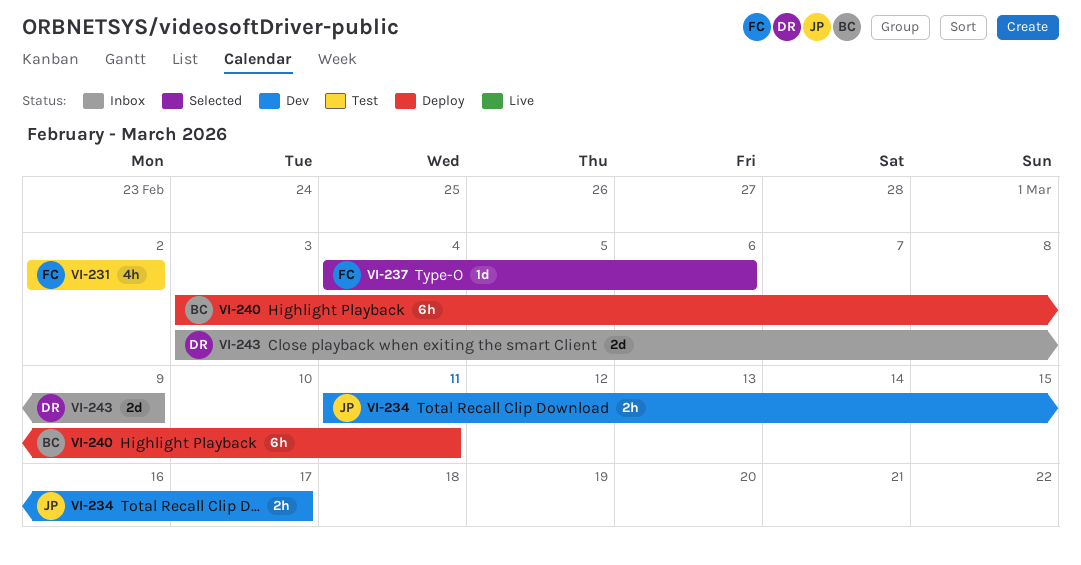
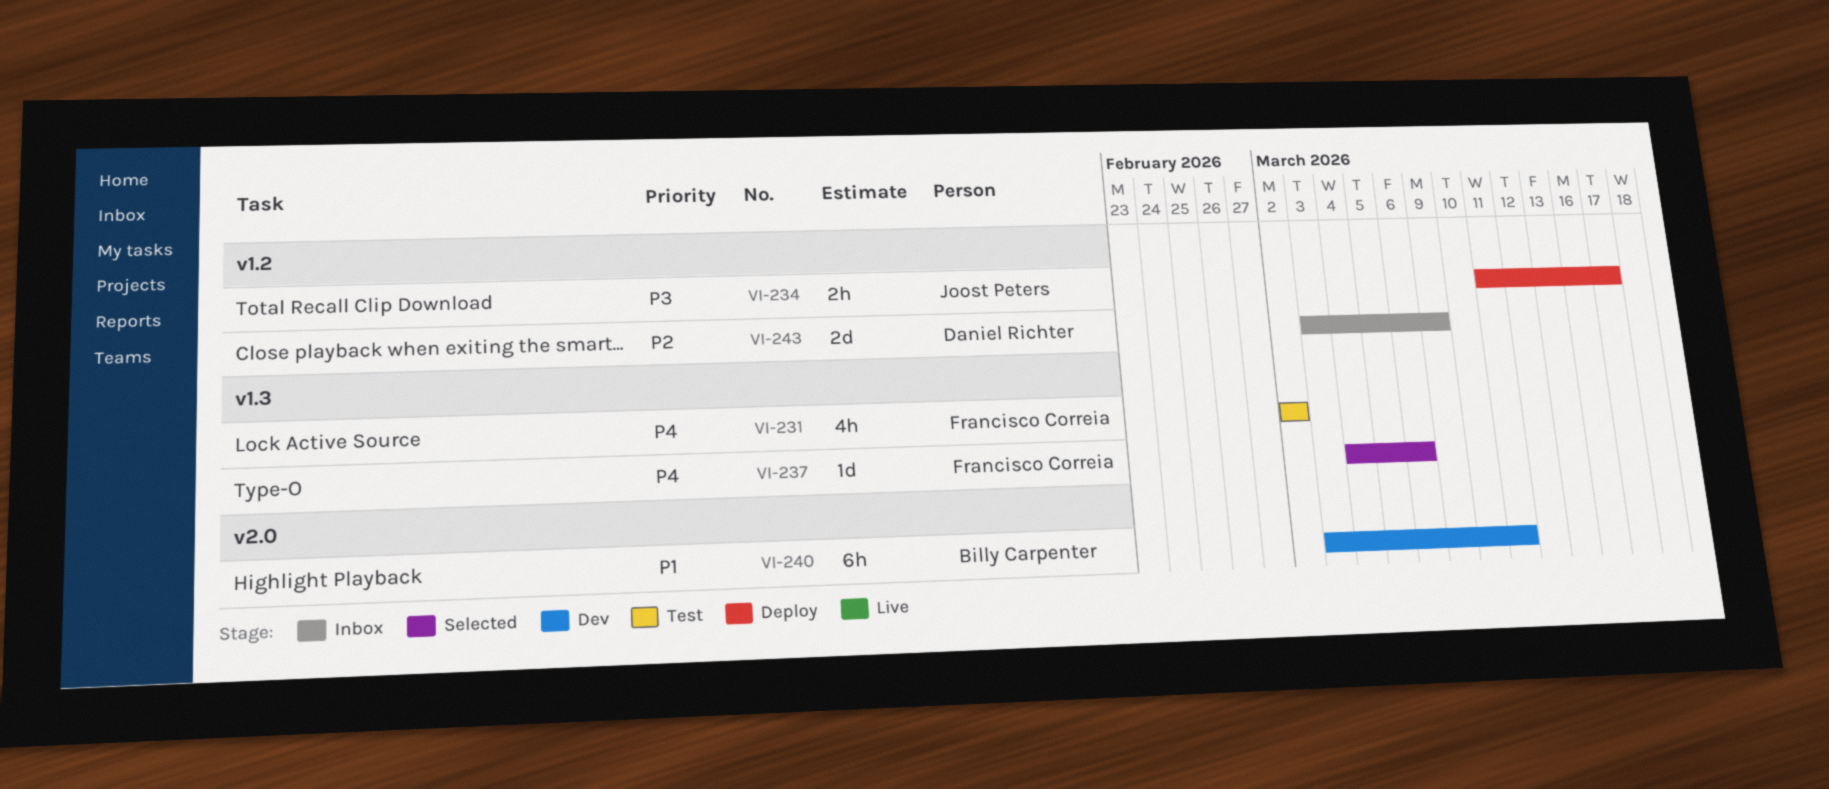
VI-234, status: Dev -> Deploy
VI-240, status: Deploy -> Dev

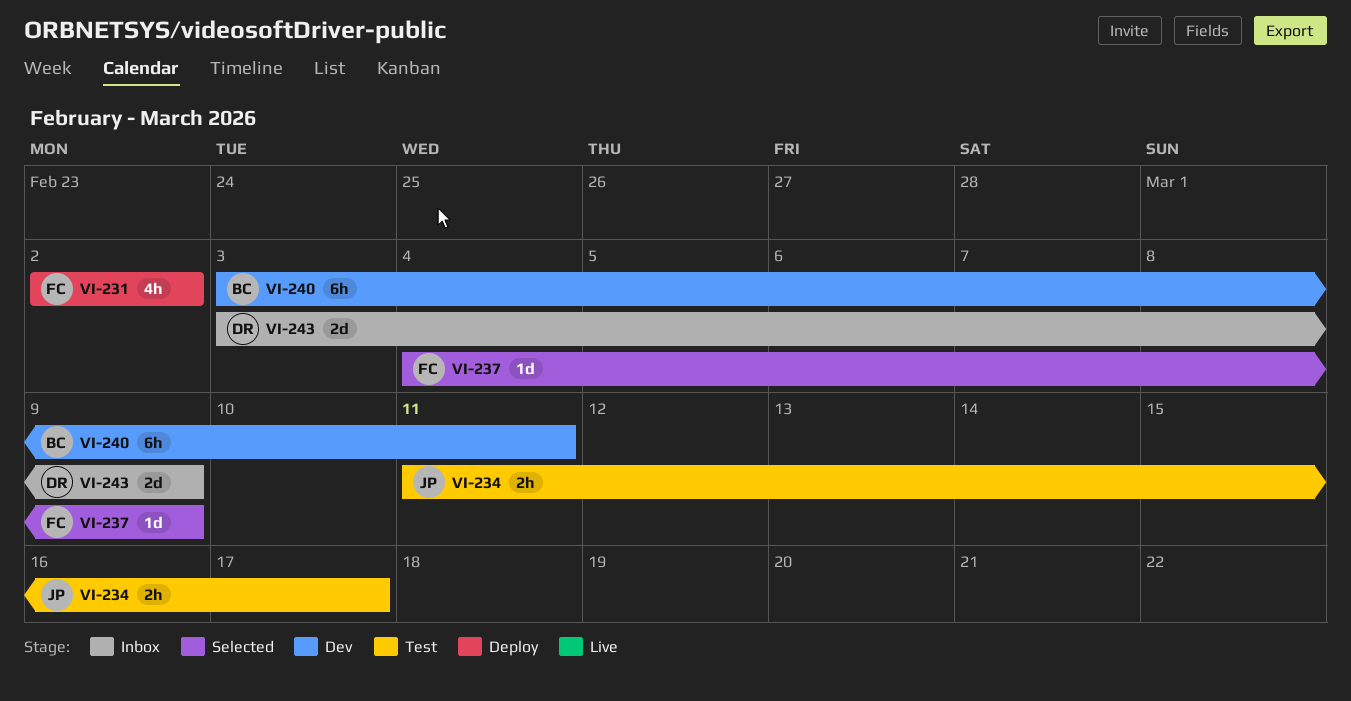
VI-231, status: Test -> Deploy
VI-234, status: Deploy -> Test
VI-237, due: Mar 6 -> Mar 9

